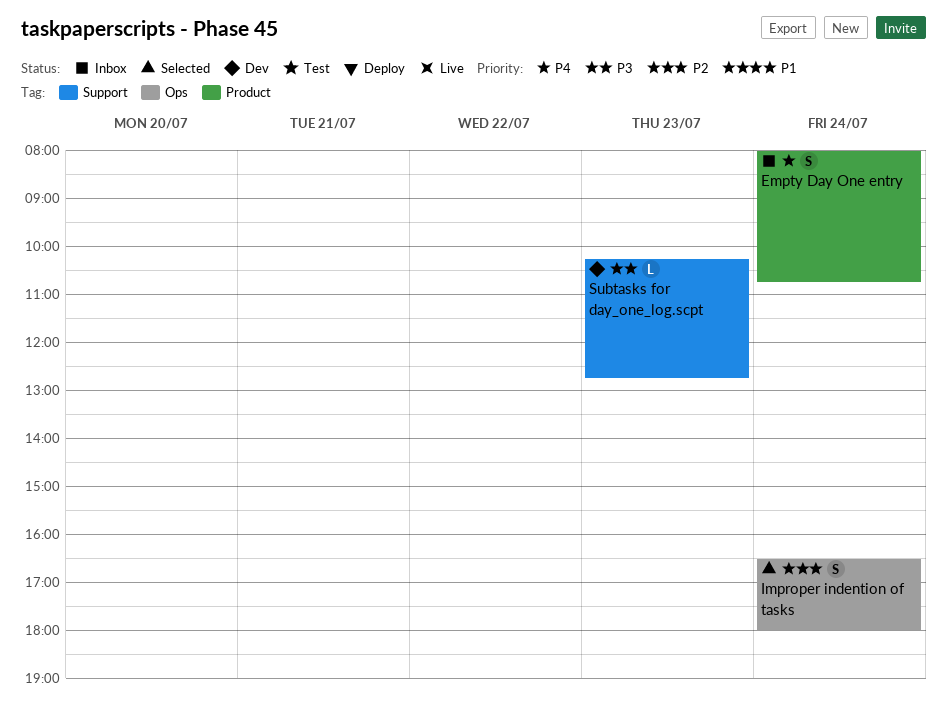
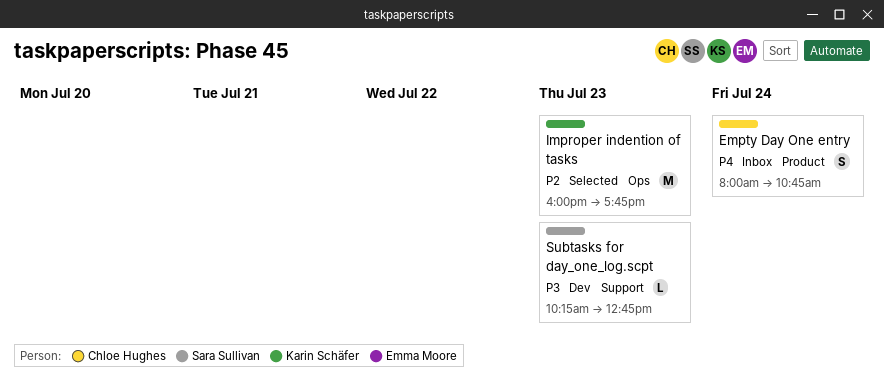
Improper indention of tasks, estimate: S -> M
Improper indention of tasks, day: Jul 24 -> Jul 23
Improper indention of tasks, begins: 16:30 -> 16:00
Improper indention of tasks, ends: 18:00 -> 17:45

